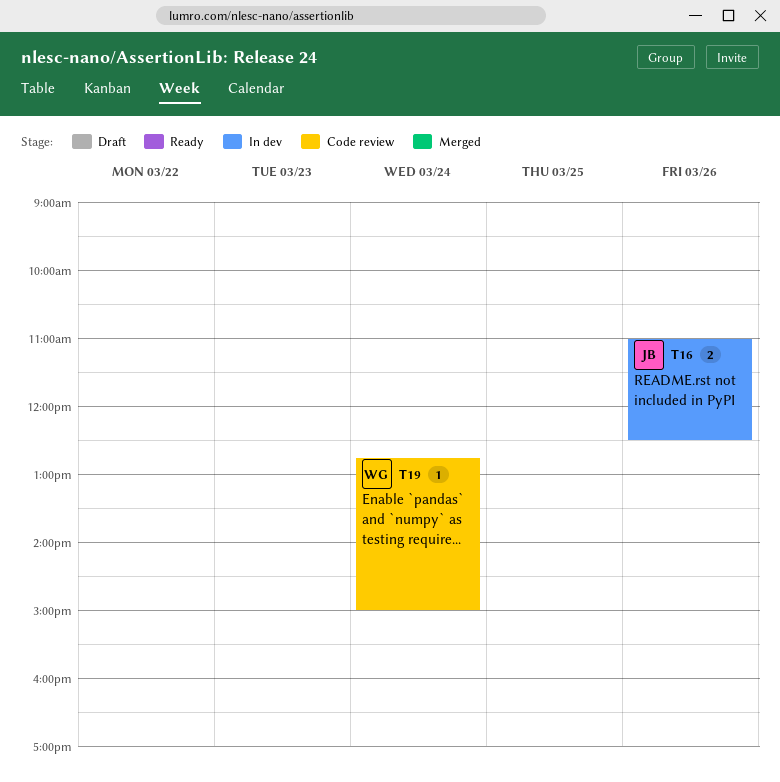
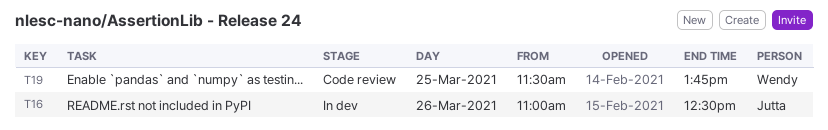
T19, day: Mar 24 -> Mar 25
T19, begins: 12:45 -> 11:30
T19, ends: 15:00 -> 13:45

